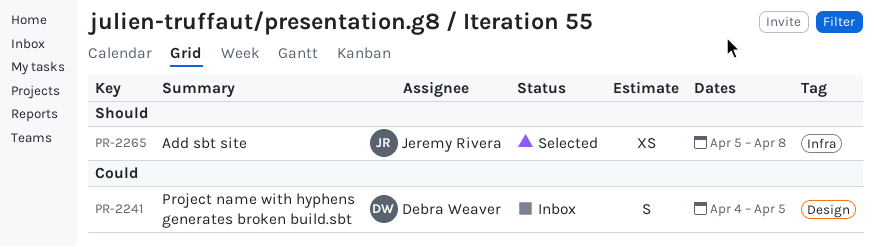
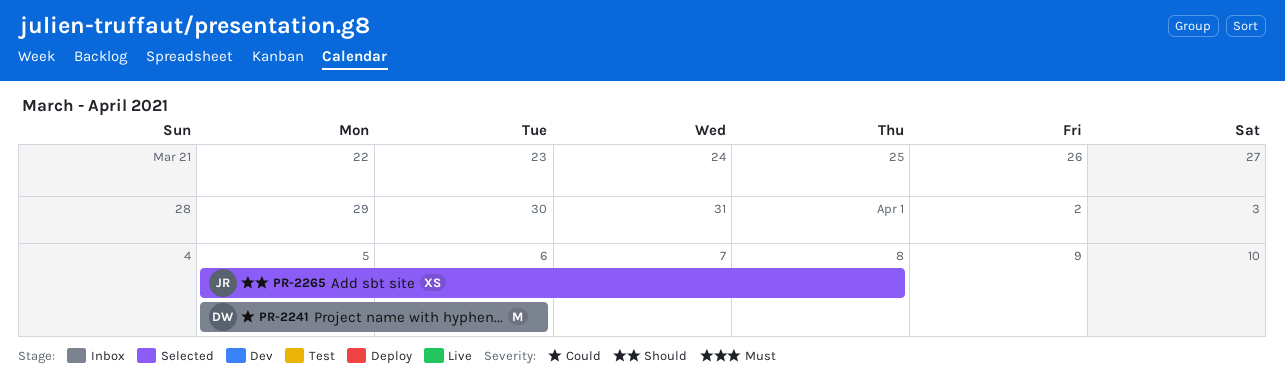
PR-2241, estimate: S -> M
PR-2241, start: Apr 4 -> Apr 5
PR-2241, due: Apr 5 -> Apr 6

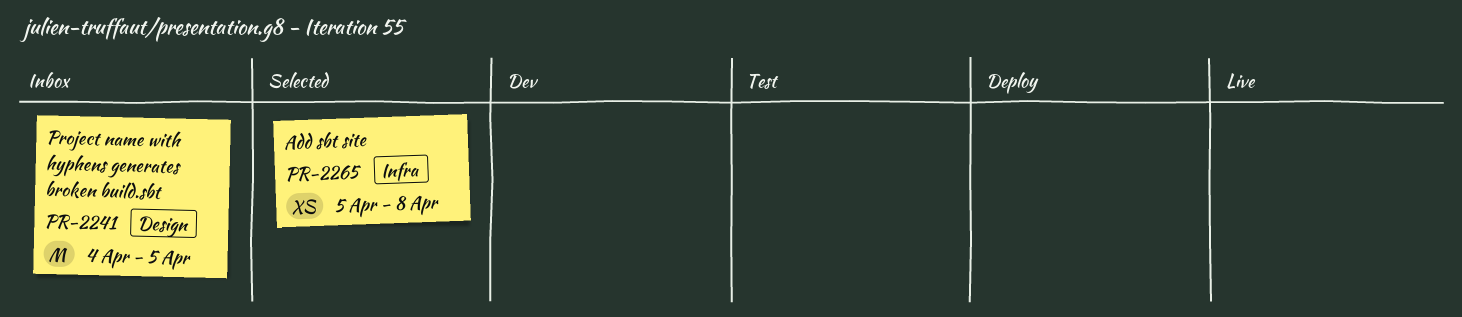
PR-2241, start: Apr 5 -> Apr 4
PR-2241, due: Apr 6 -> Apr 5

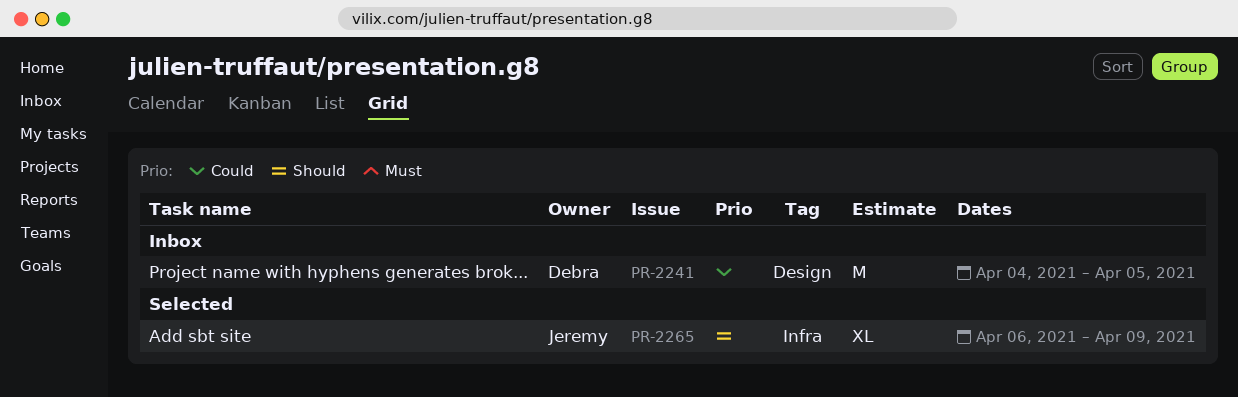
PR-2265, estimate: XS -> XL
PR-2265, start: Apr 5 -> Apr 6
PR-2265, due: Apr 8 -> Apr 9

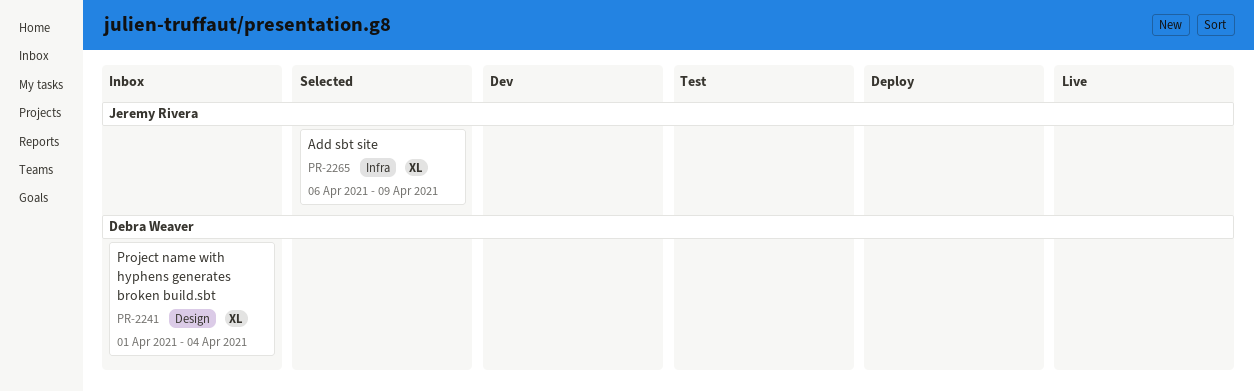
PR-2241, estimate: M -> XL
PR-2241, start: Apr 4 -> Apr 1
PR-2241, due: Apr 5 -> Apr 4

